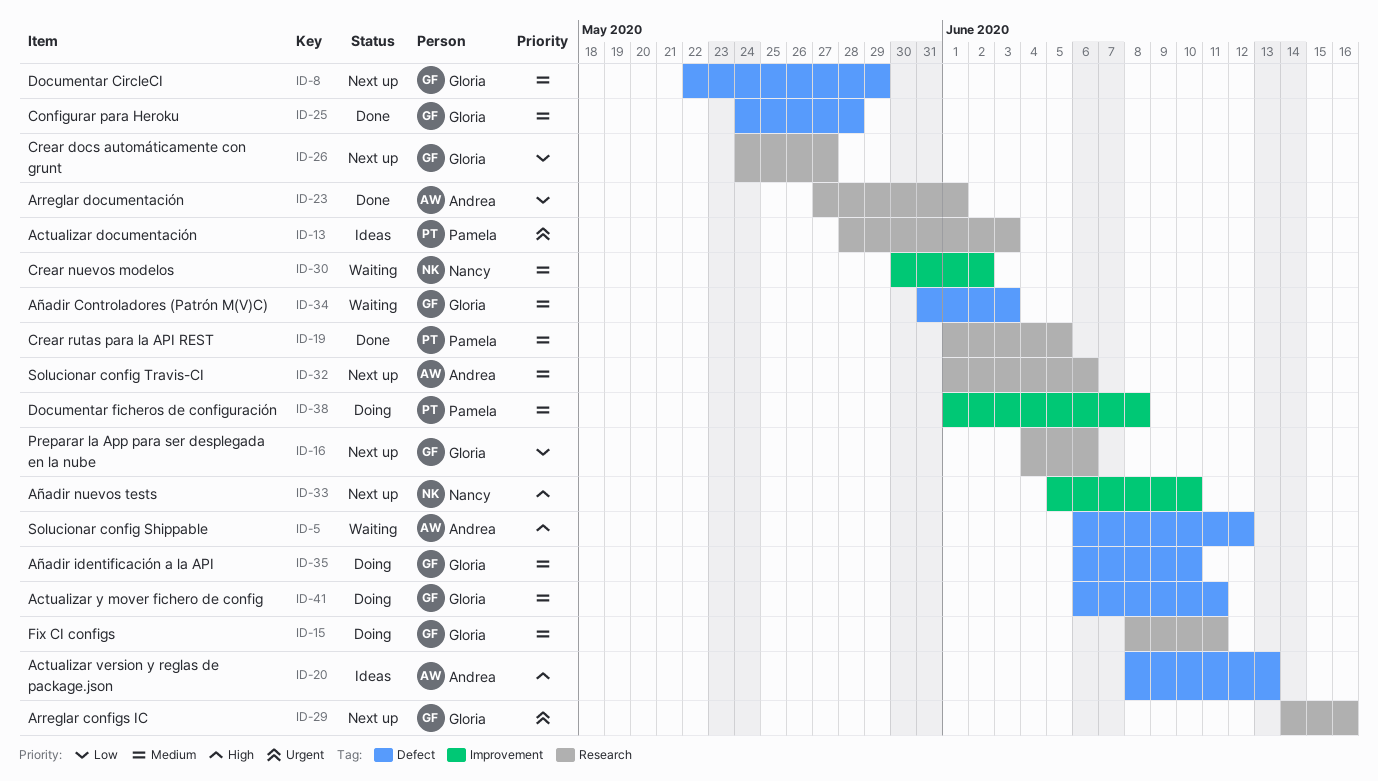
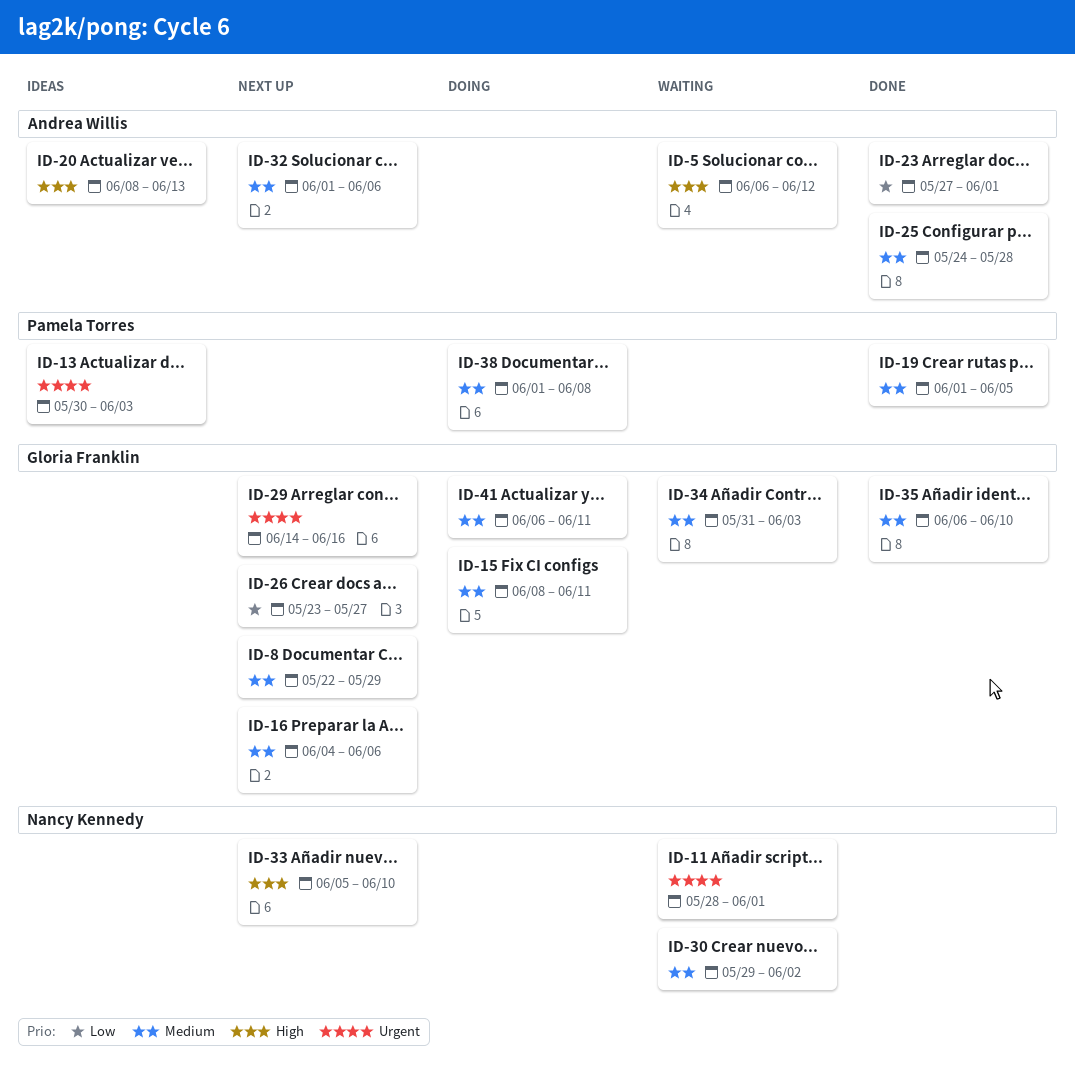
ID-11: none -> present
ID-13, start: May 28 -> May 30
ID-16, priority: Low -> Medium
ID-25, owner: Gloria Franklin -> Andrea Willis
ID-26, start: May 24 -> May 23
ID-30, start: May 30 -> May 29
ID-35, status: Doing -> Done

